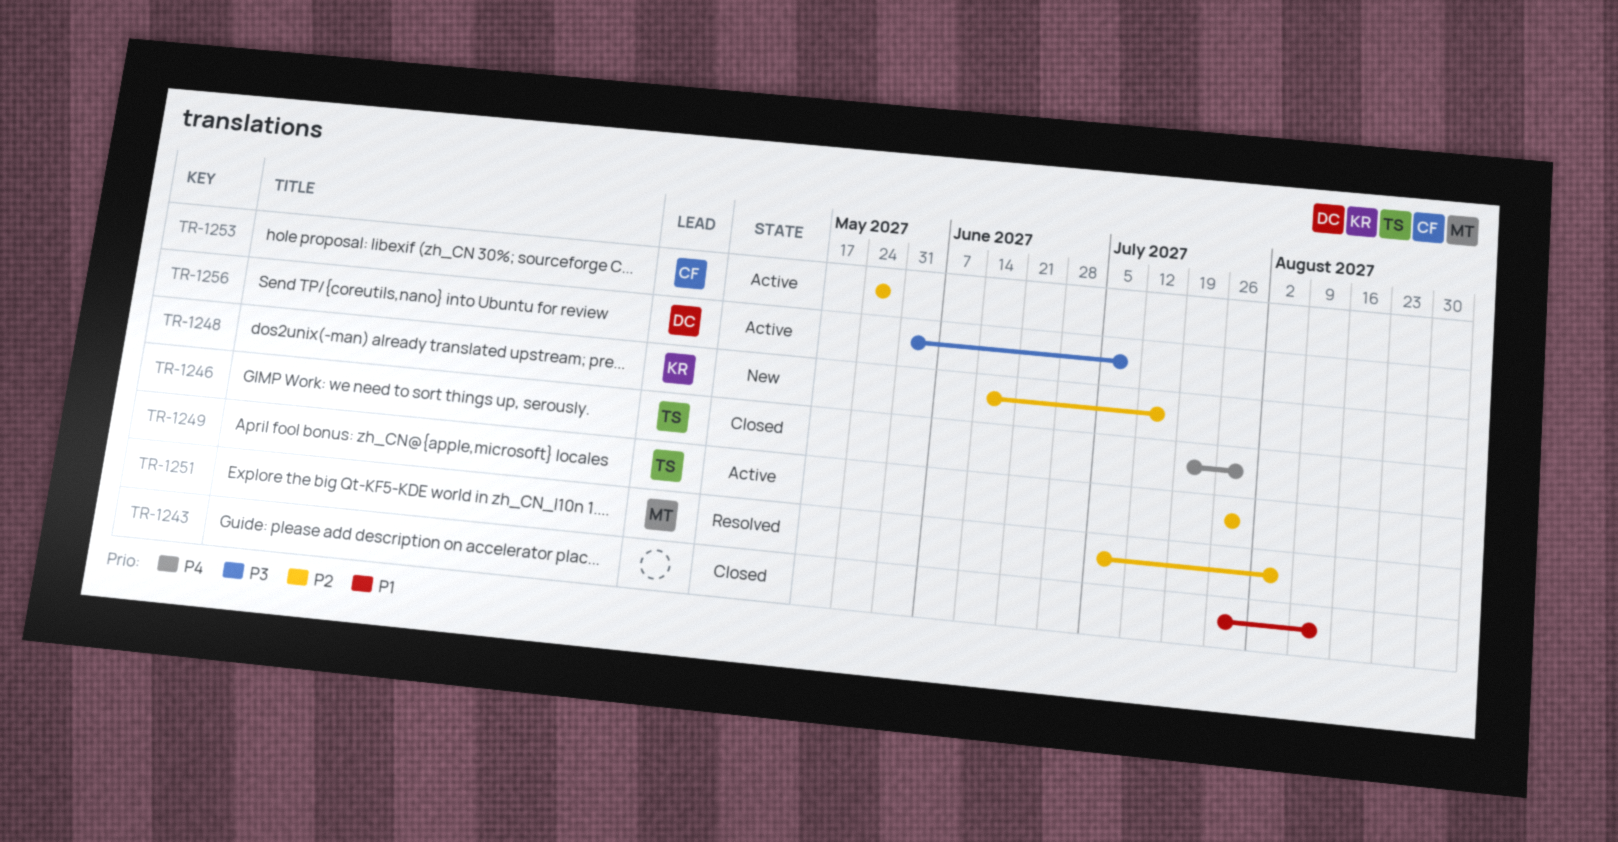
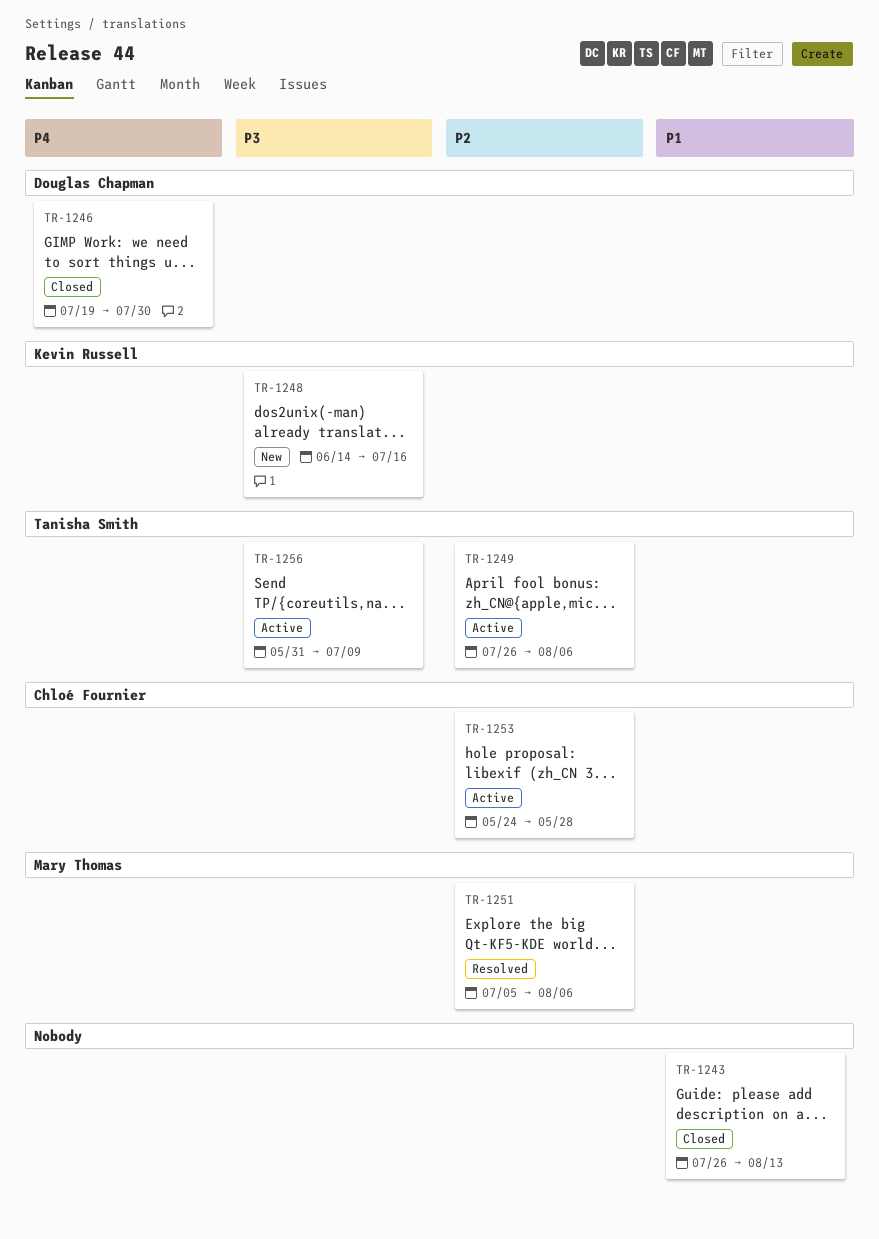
TR-1246, owner: Tanisha Smith -> Douglas Chapman
TR-1248, priority: P2 -> P3
TR-1249, due: Jul 30 -> Aug 6
TR-1256, owner: Douglas Chapman -> Tanisha Smith

